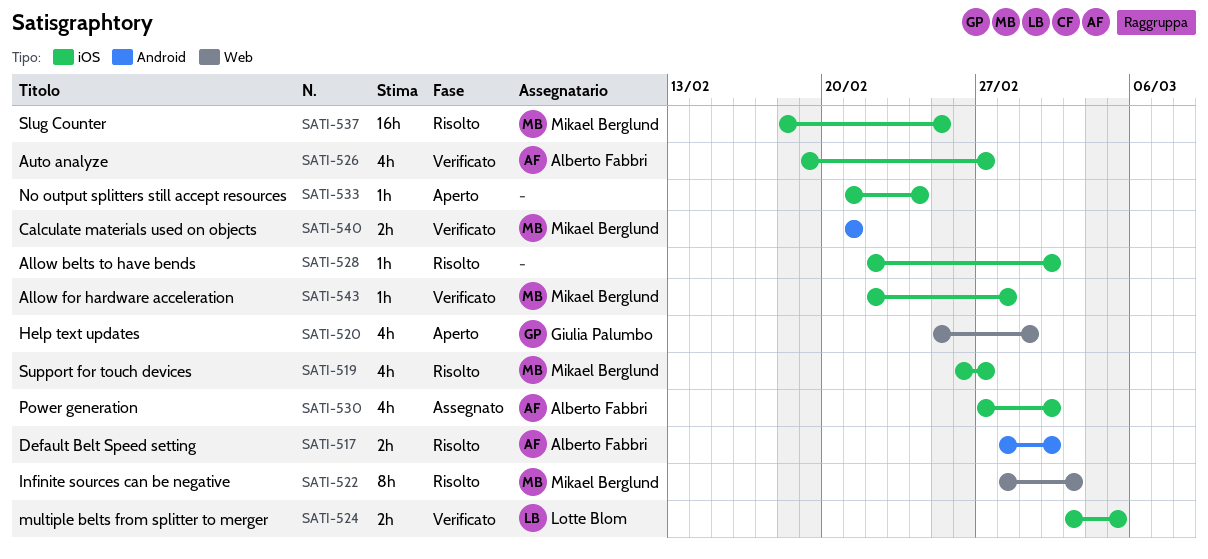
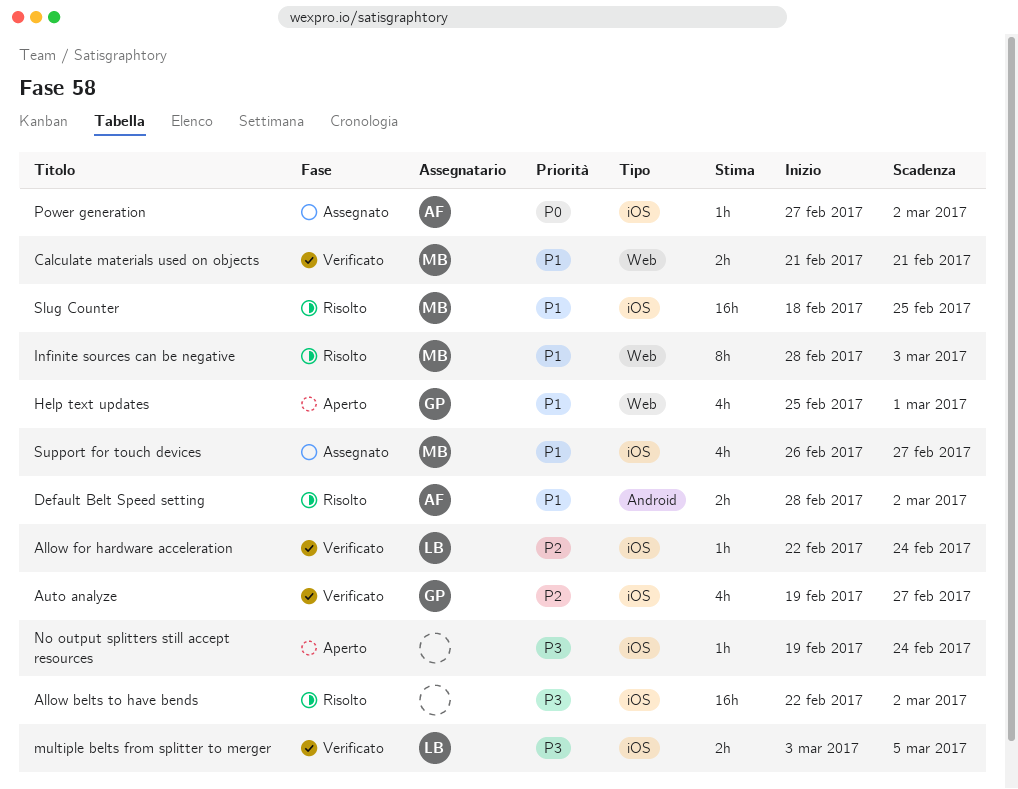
Allow belts to have bends, estimate: 1h -> 16h
Allow for hardware acceleration, owner: Mikael Berglund -> Lotte Blom
Allow for hardware acceleration, due: Feb 28 -> Feb 24
Auto analyze, owner: Alberto Fabbri -> Giulia Palumbo
Calculate materials used on objects, label: Android -> Web
No output splitters still accept resources, start: Feb 21 -> Feb 19
Power generation, estimate: 4h -> 1h
Support for touch devices, status: Risolto -> Assegnato

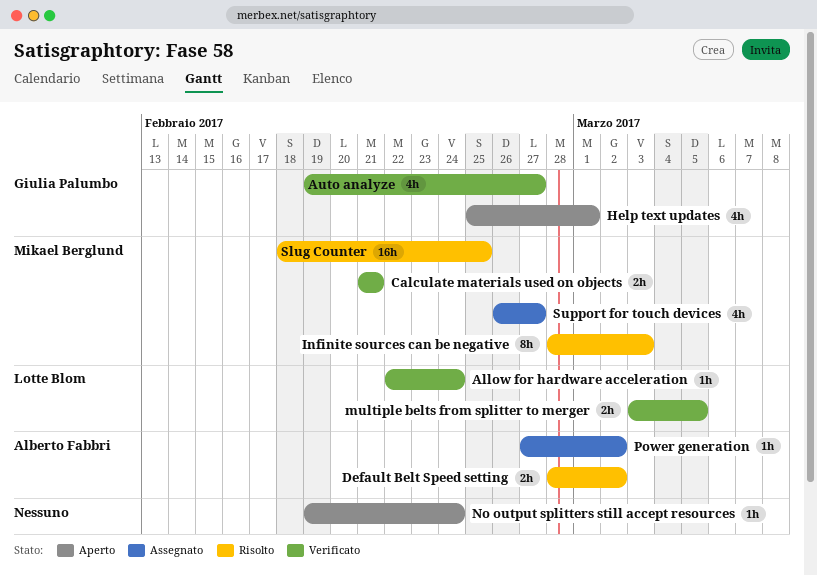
Allow belts to have bends: present -> none

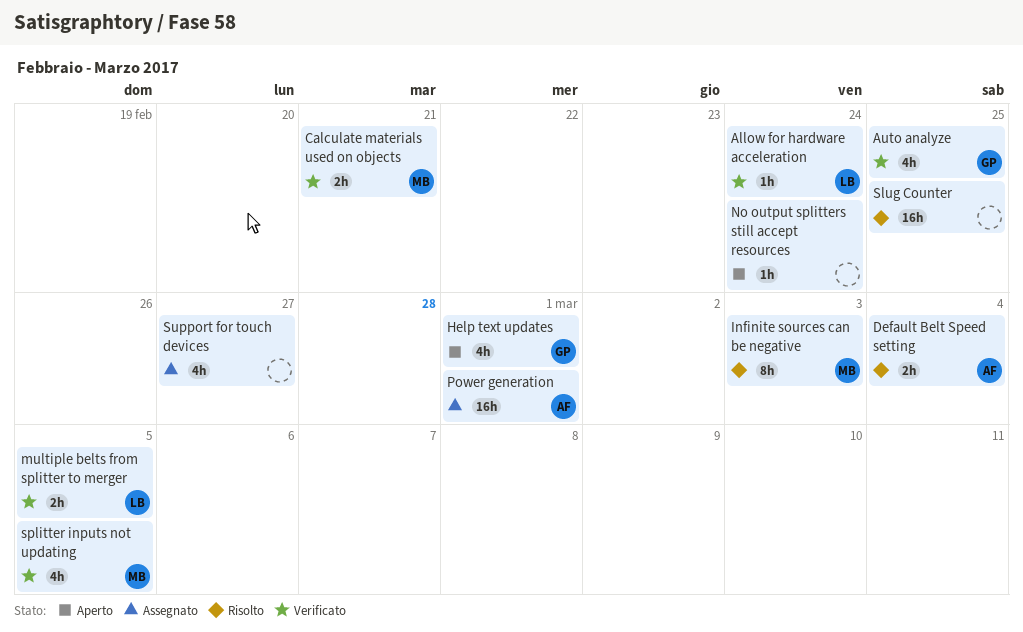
Auto analyze, due: Feb 27 -> Feb 25
Default Belt Speed setting, due: Mar 2 -> Mar 4
Power generation, estimate: 1h -> 16h
Power generation, due: Mar 2 -> Mar 1
Slug Counter, owner: Mikael Berglund -> none
splitter inputs not updating: none -> present
Support for touch devices, owner: Mikael Berglund -> none

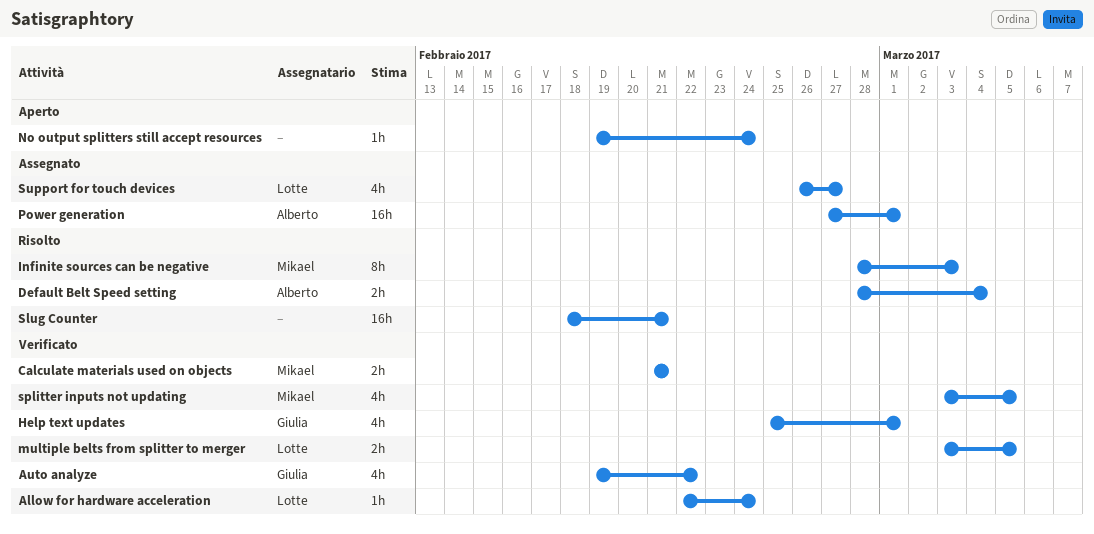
Auto analyze, due: Feb 25 -> Feb 22
Help text updates, status: Aperto -> Verificato
Slug Counter, due: Feb 25 -> Feb 21
Support for touch devices, owner: none -> Lotte

